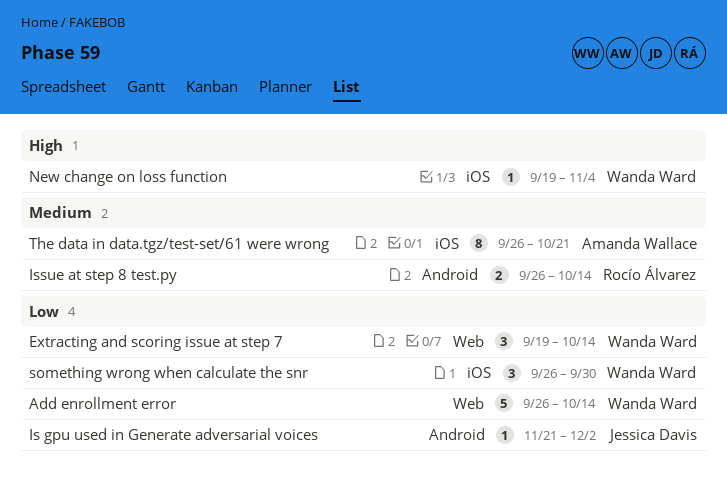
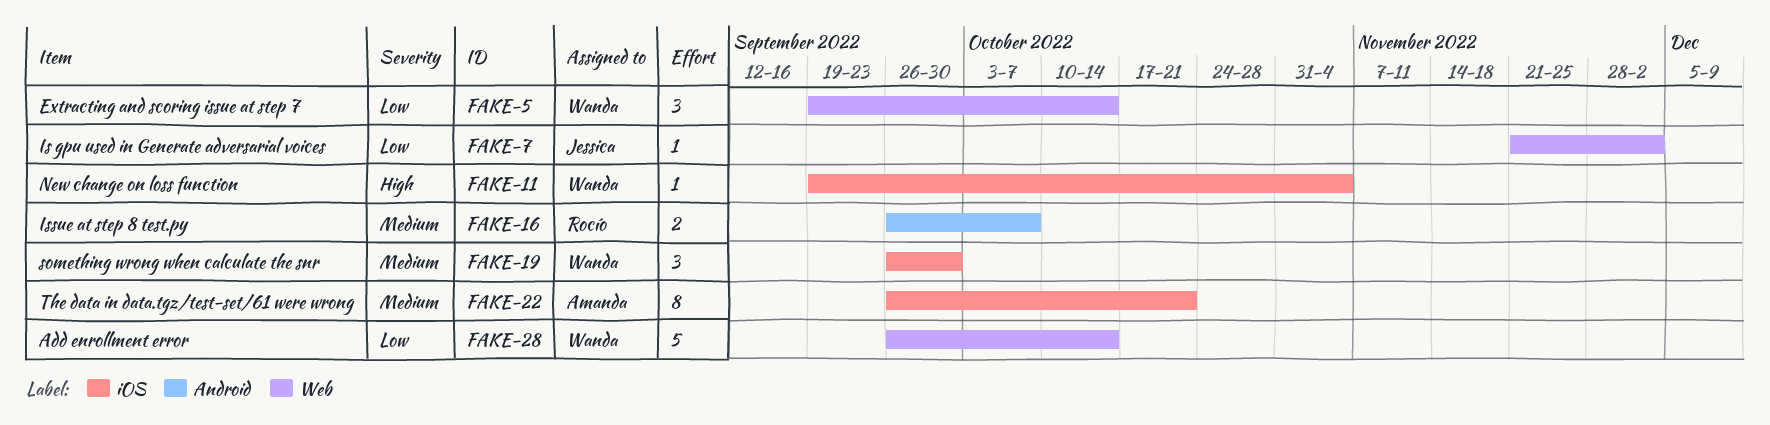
Is gpu used in Generate adversarial voices, label: Android -> Web
Issue at step 8 test.py, due: Oct 14 -> Oct 7
something wrong when calculate the snr, priority: Low -> Medium

